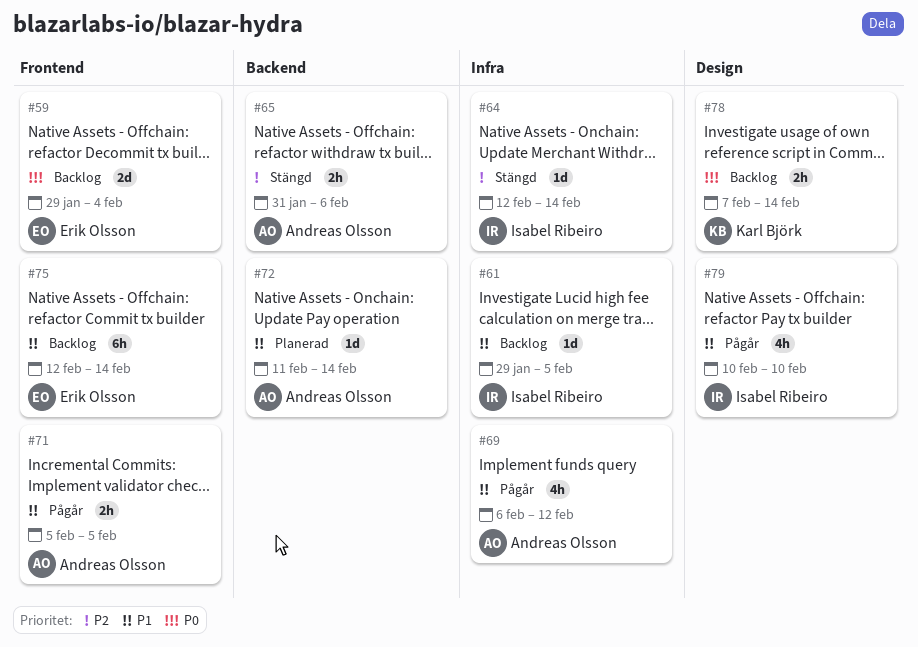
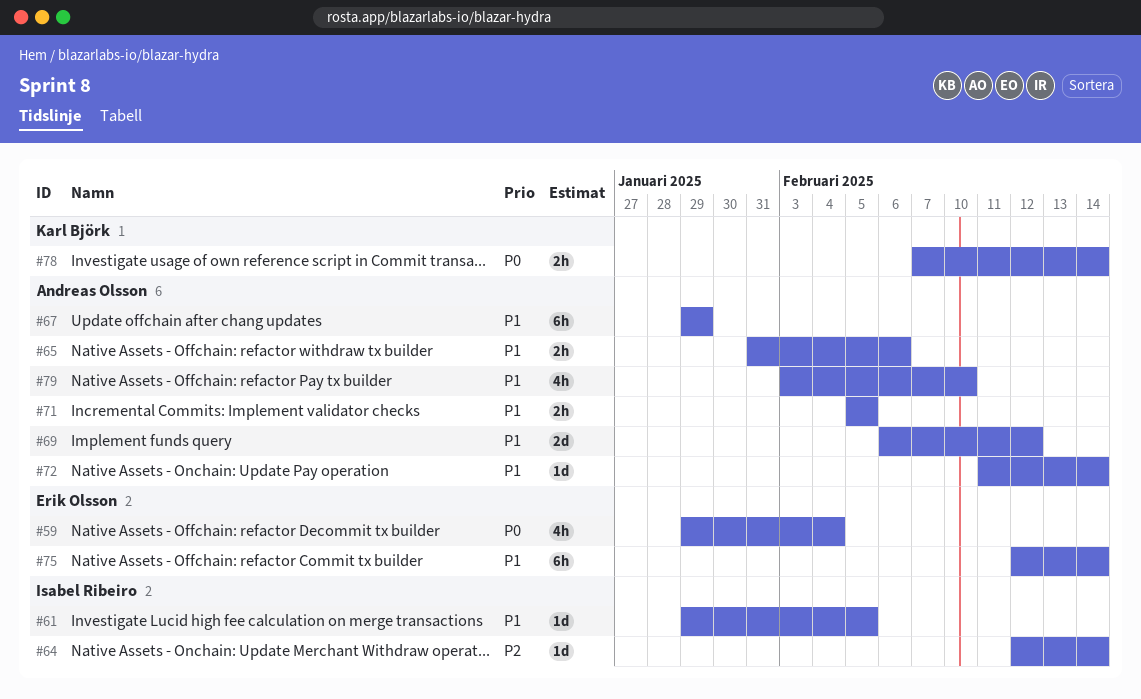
#59, estimate: 2d -> 4h
#65, priority: P2 -> P1
#67: none -> present
#69, estimate: 4h -> 2d
#79, owner: Isabel Ribeiro -> Andreas Olsson
#79, start: Feb 10 -> Feb 3

